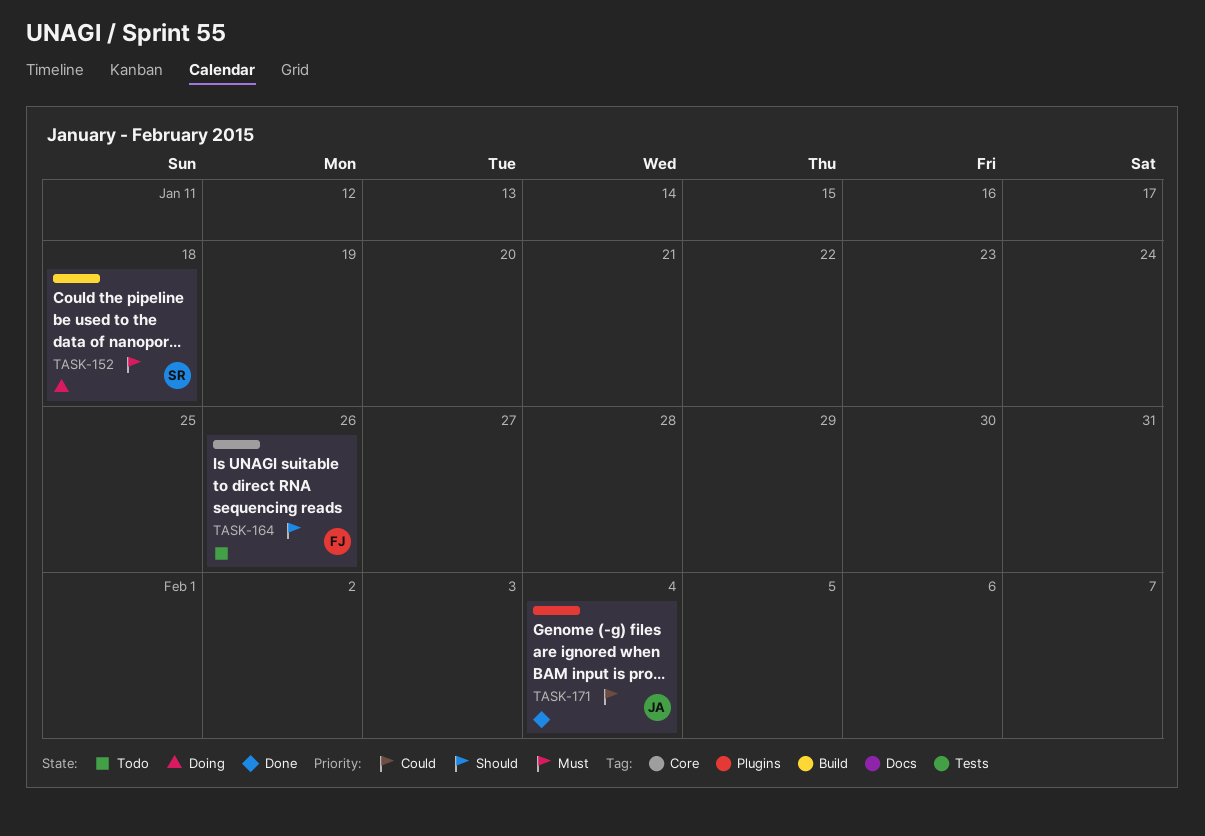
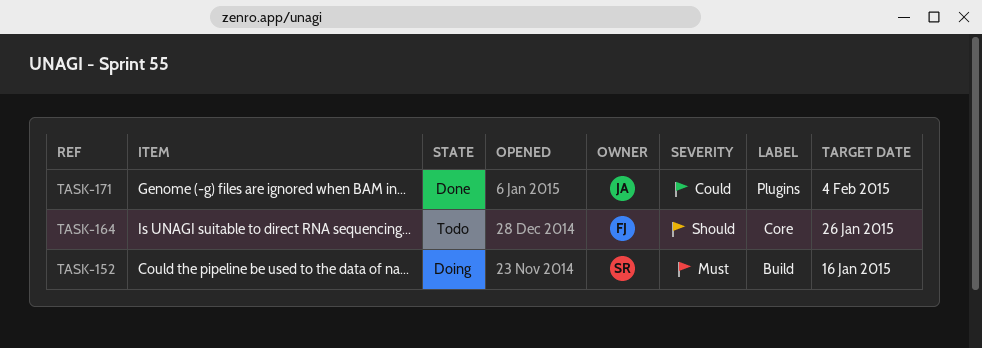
TASK-152, due: Jan 18 -> Jan 16

